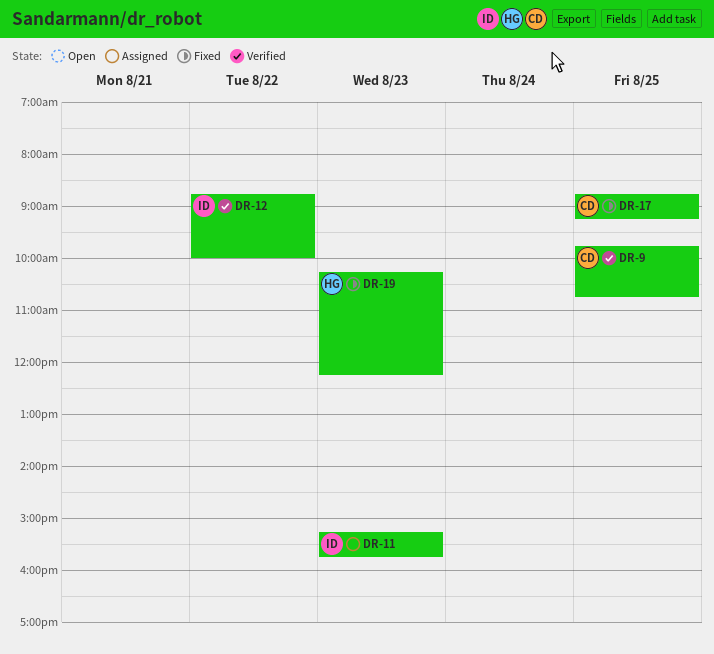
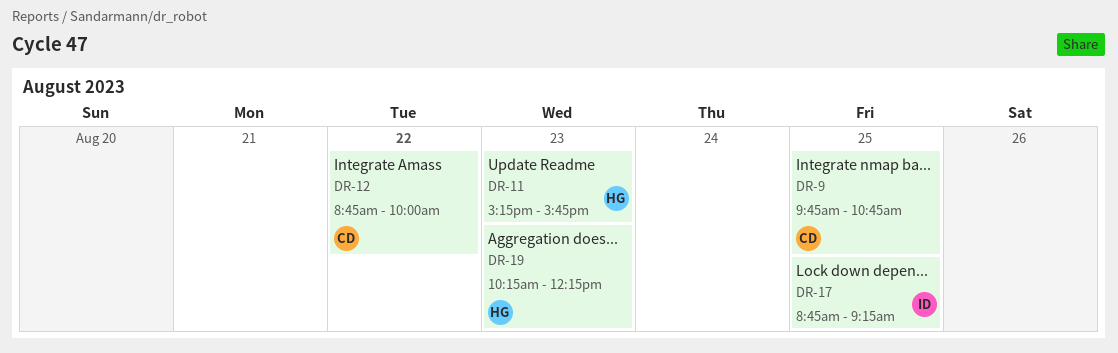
DR-11, owner: ID -> HG
DR-12, owner: ID -> CD
DR-17, owner: CD -> ID

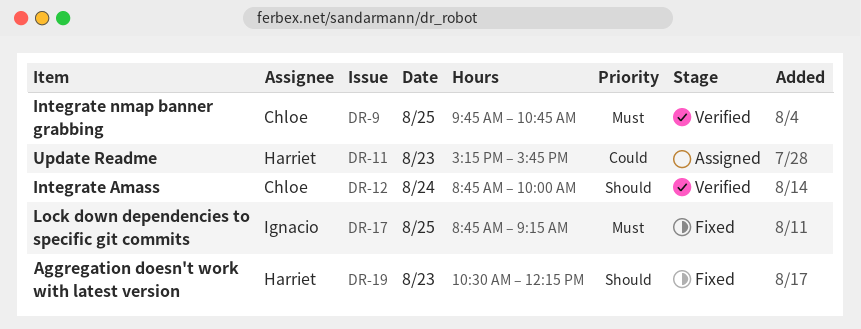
DR-12, day: Aug 22 -> Aug 24
DR-19, begins: 10:15 -> 10:30

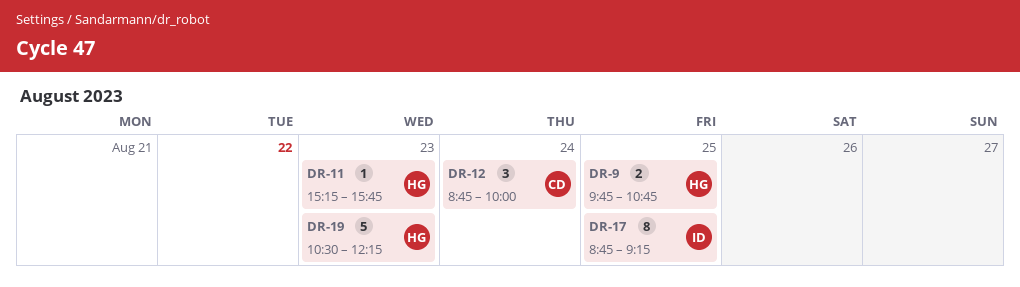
DR-9, owner: Chloe -> Harriet

